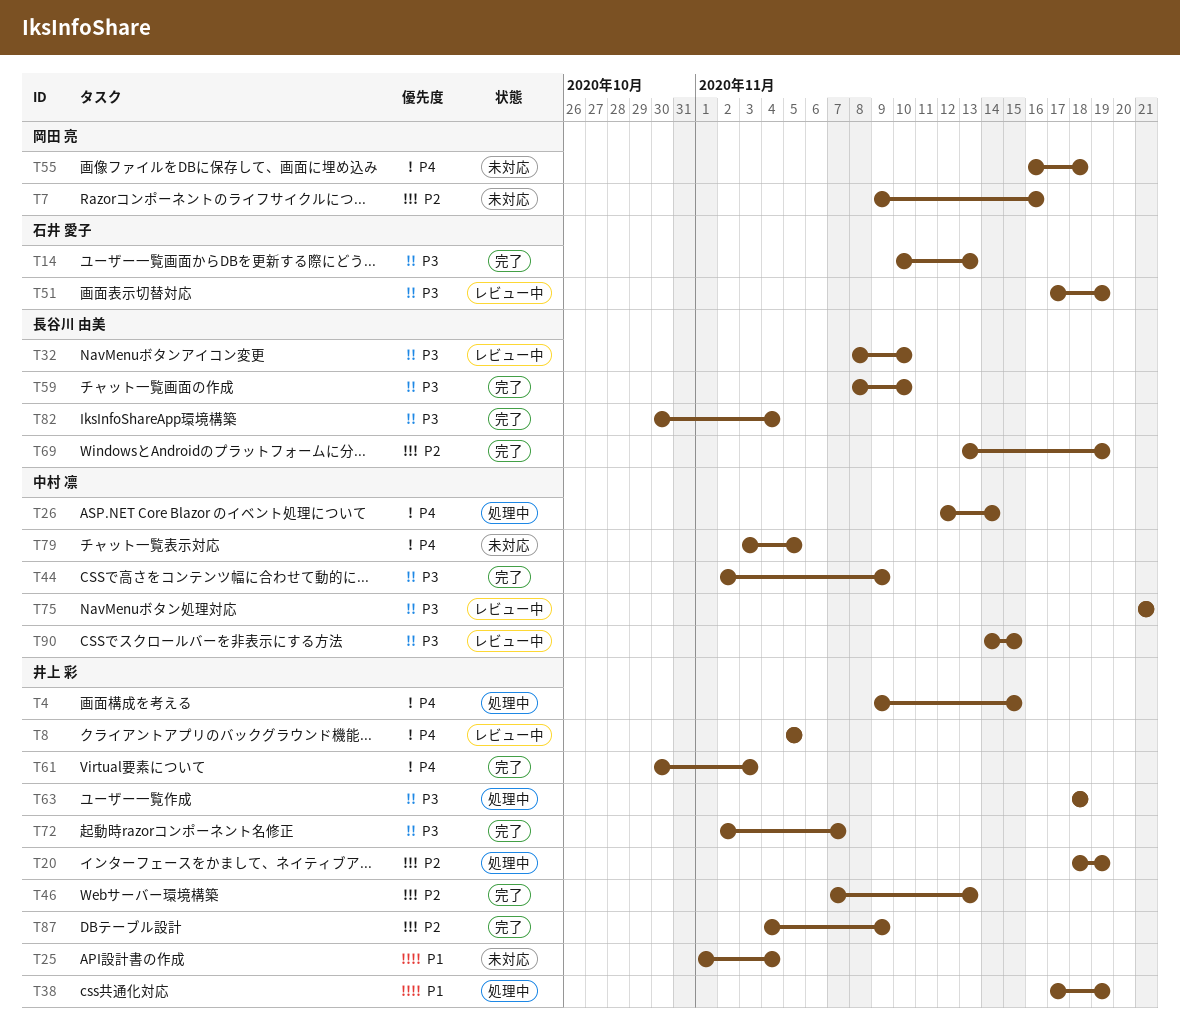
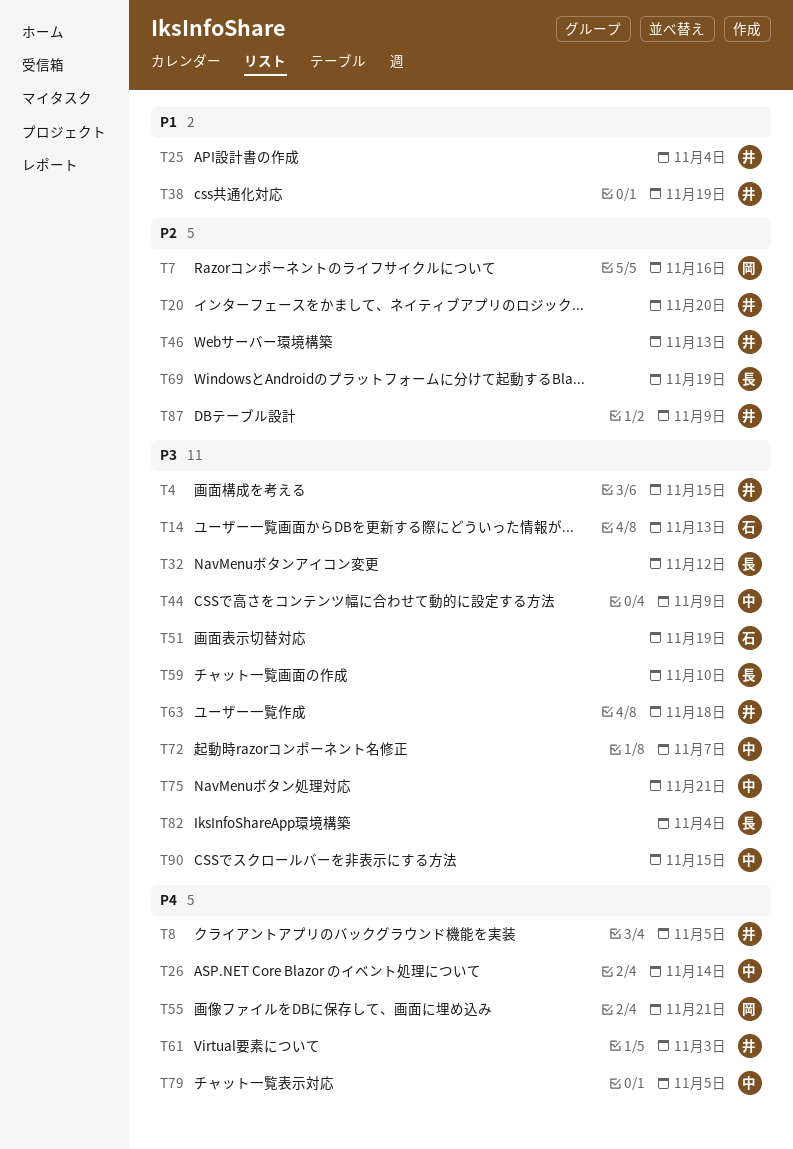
T4, priority: P4 -> P3
T20, due: Nov 19 -> Nov 20
T32, due: Nov 10 -> Nov 12
T55, due: Nov 18 -> Nov 21
T72, owner: 井上 彩 -> 中村 凛

